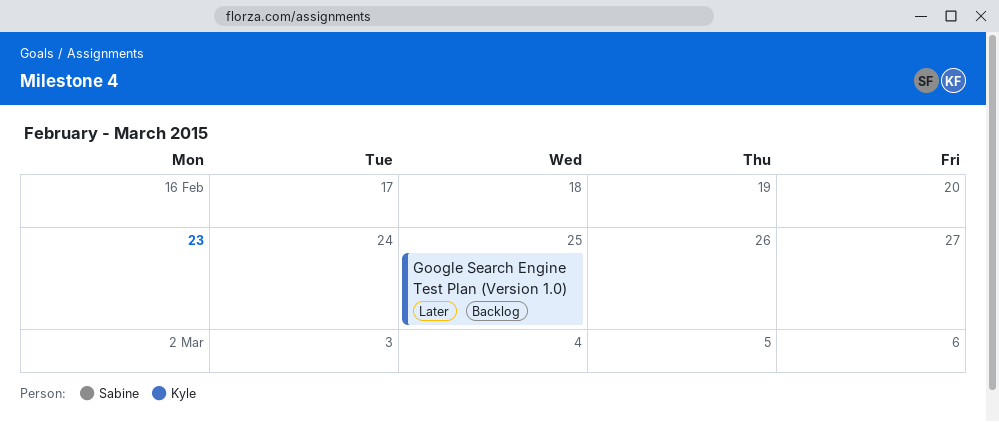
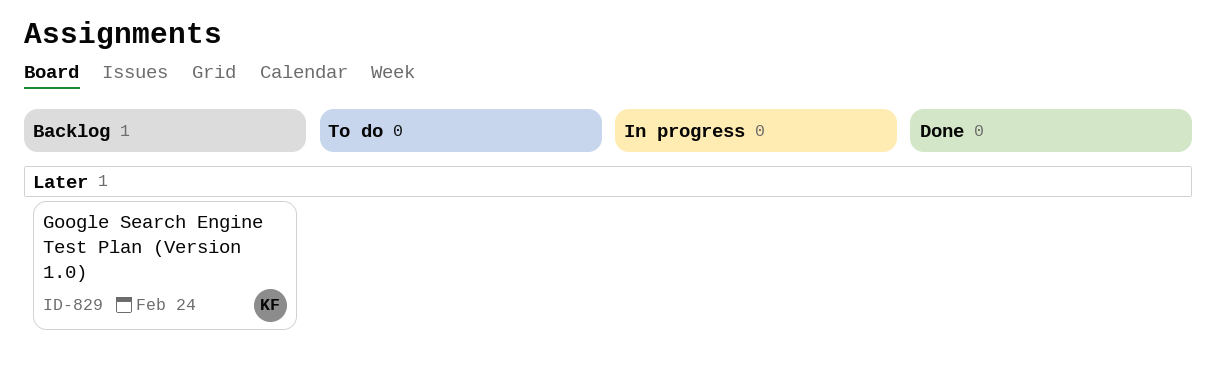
Google Search Engine Test Plan (Version 1.0), due: Feb 25 -> Feb 24

